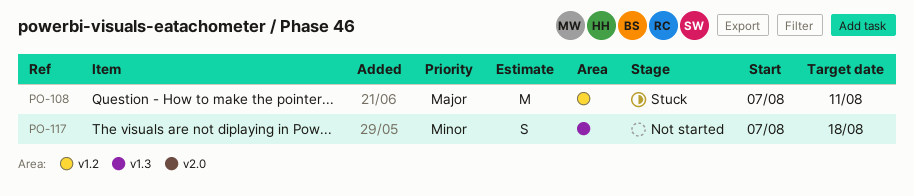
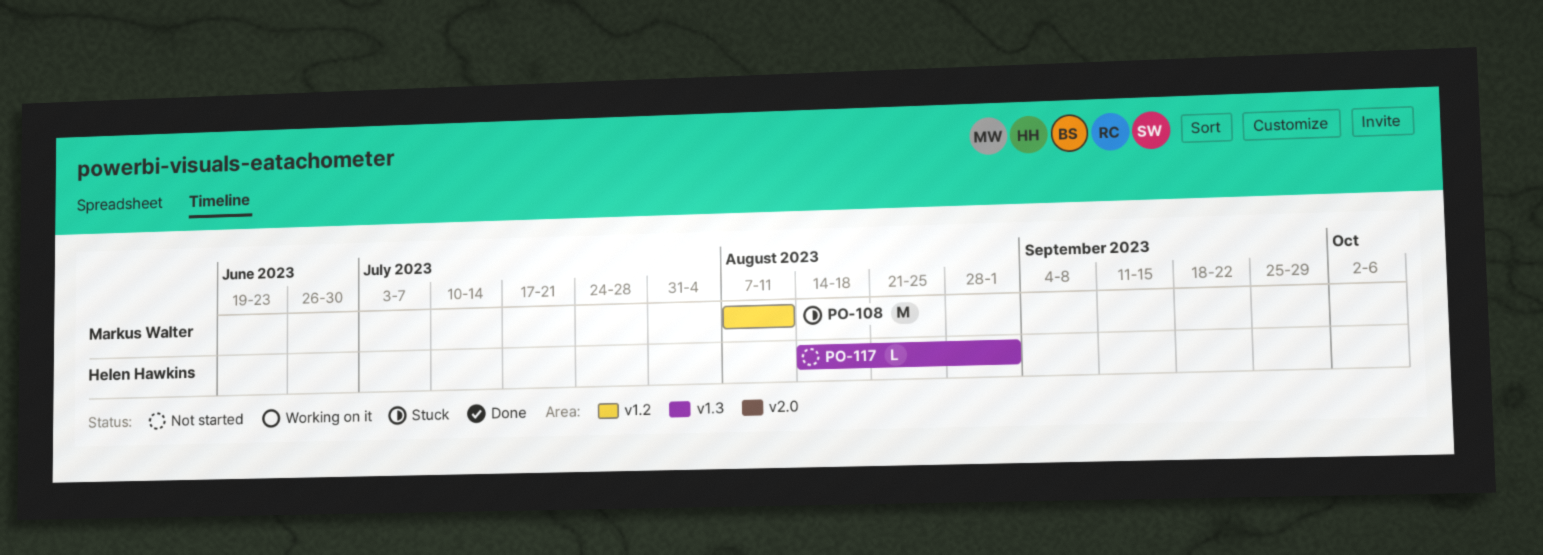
PO-117, estimate: S -> L
PO-117, start: Aug 7 -> Aug 14
PO-117, due: Aug 18 -> Sep 1

